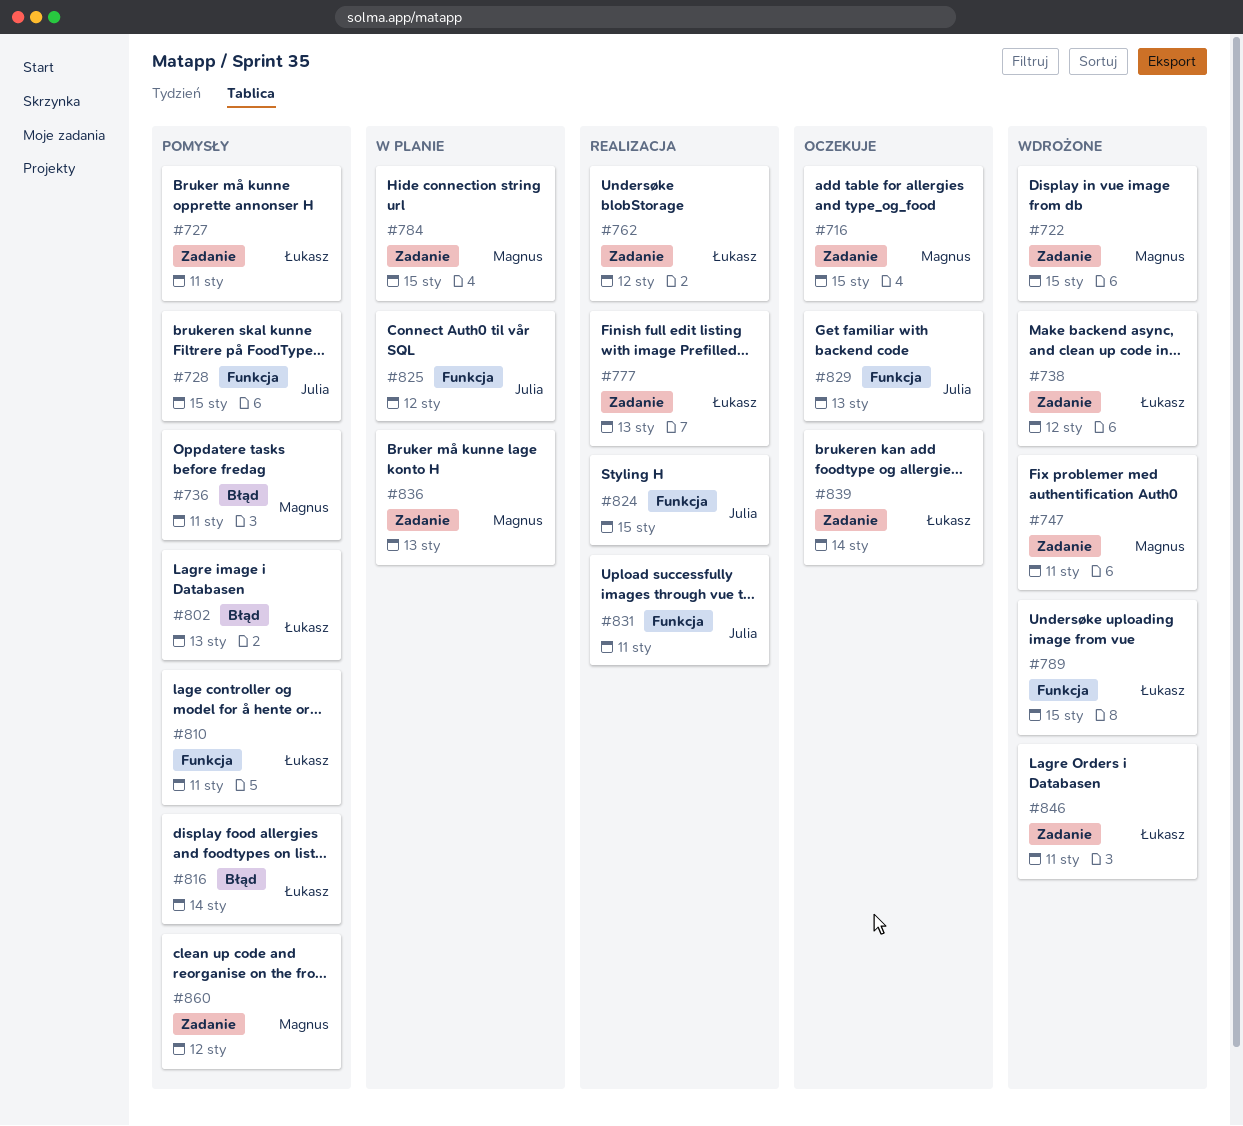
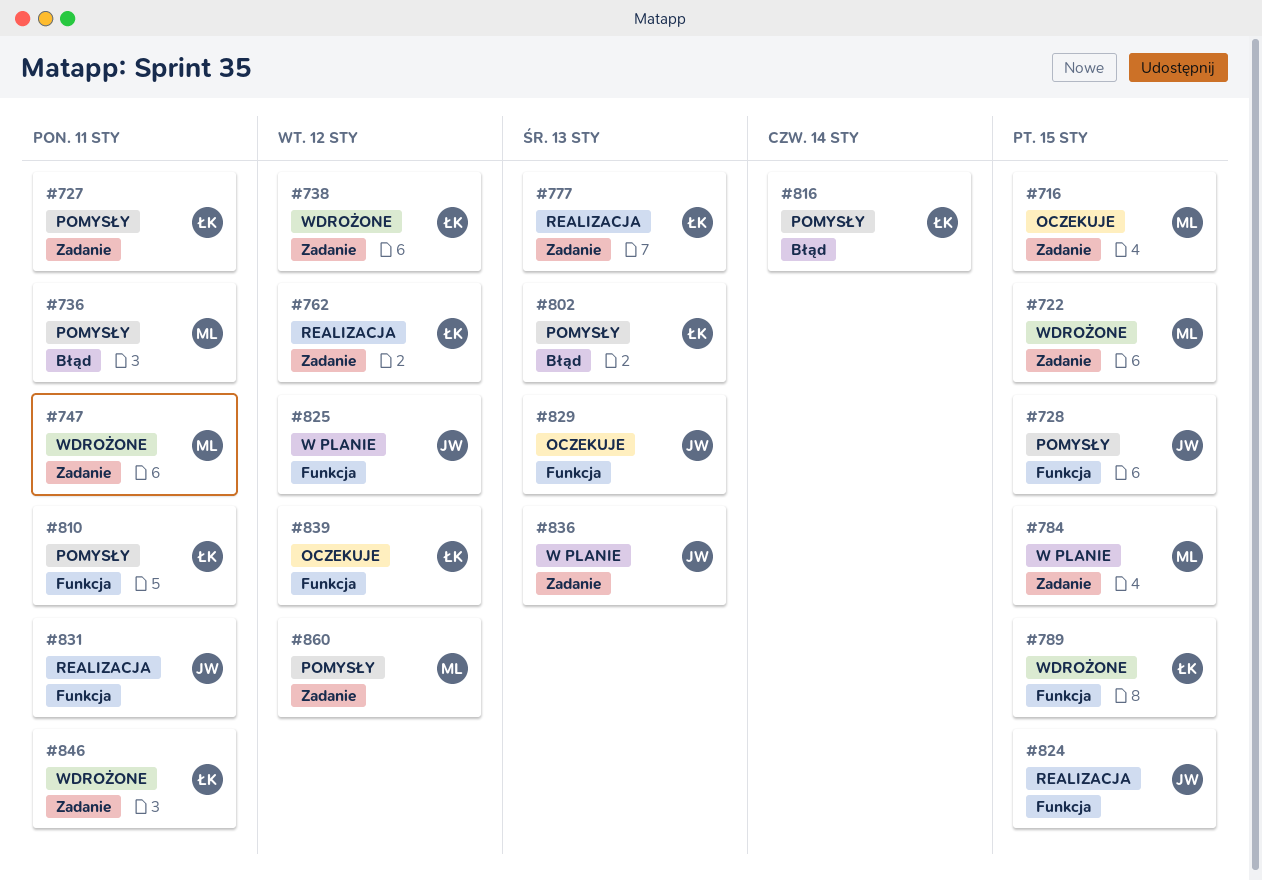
#836, owner: Magnus -> Julia
#839, label: Zadanie -> Funkcja
#839, due: Jan 14 -> Jan 12

